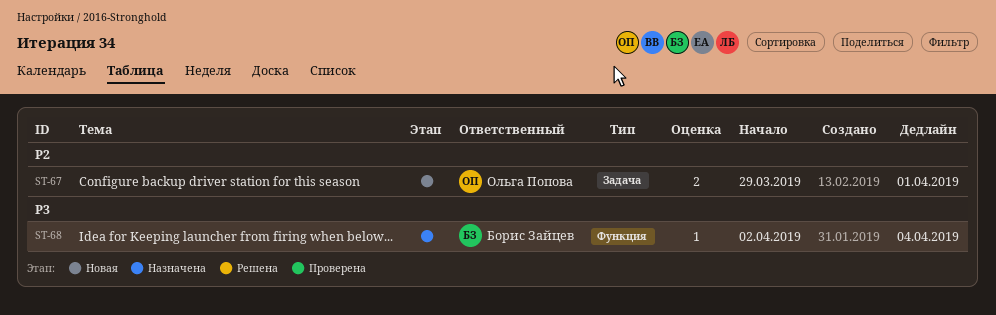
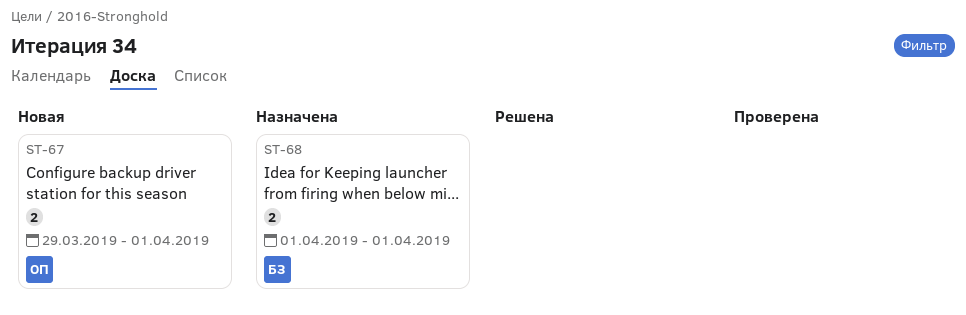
ST-68, estimate: 1 -> 2
ST-68, start: Apr 2 -> Apr 1
ST-68, due: Apr 4 -> Apr 1

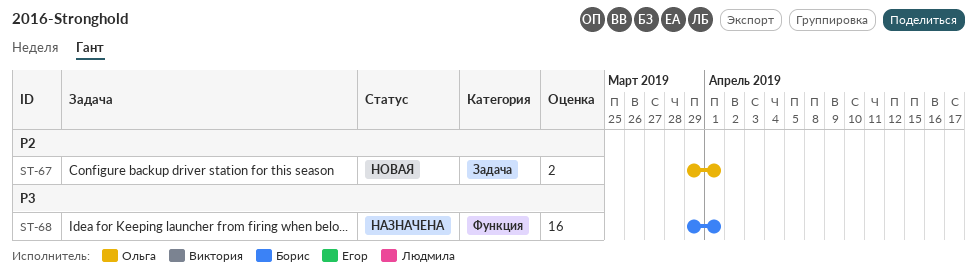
ST-68, estimate: 2 -> 16
ST-68, start: Apr 1 -> Mar 29

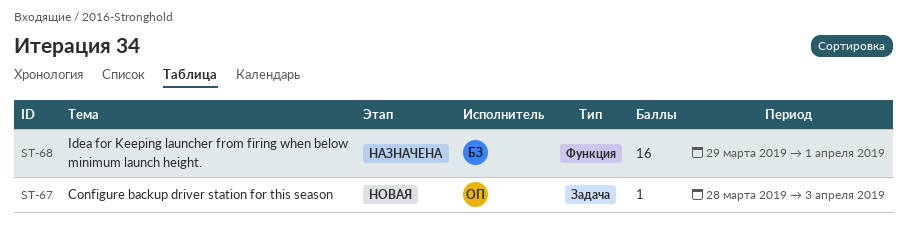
ST-67, estimate: 2 -> 1
ST-67, start: Mar 29 -> Mar 28
ST-67, due: Apr 1 -> Apr 3

